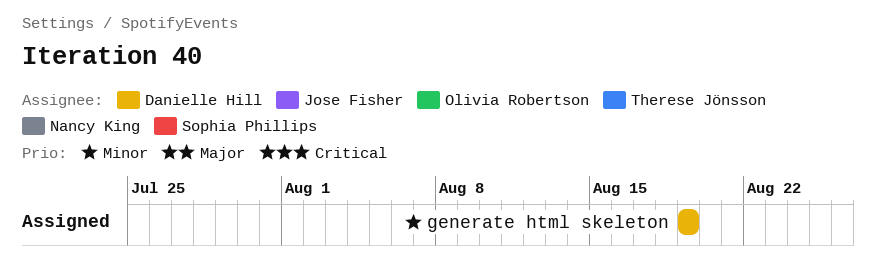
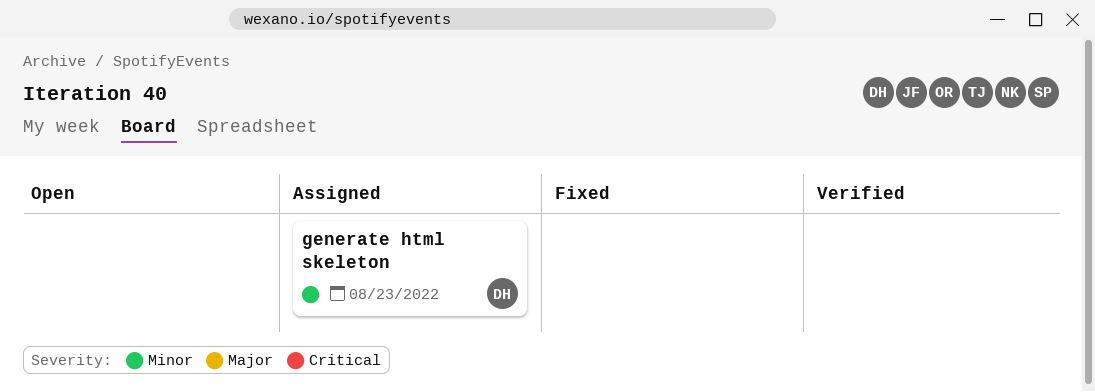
generate html skeleton, due: Aug 19 -> Aug 23

